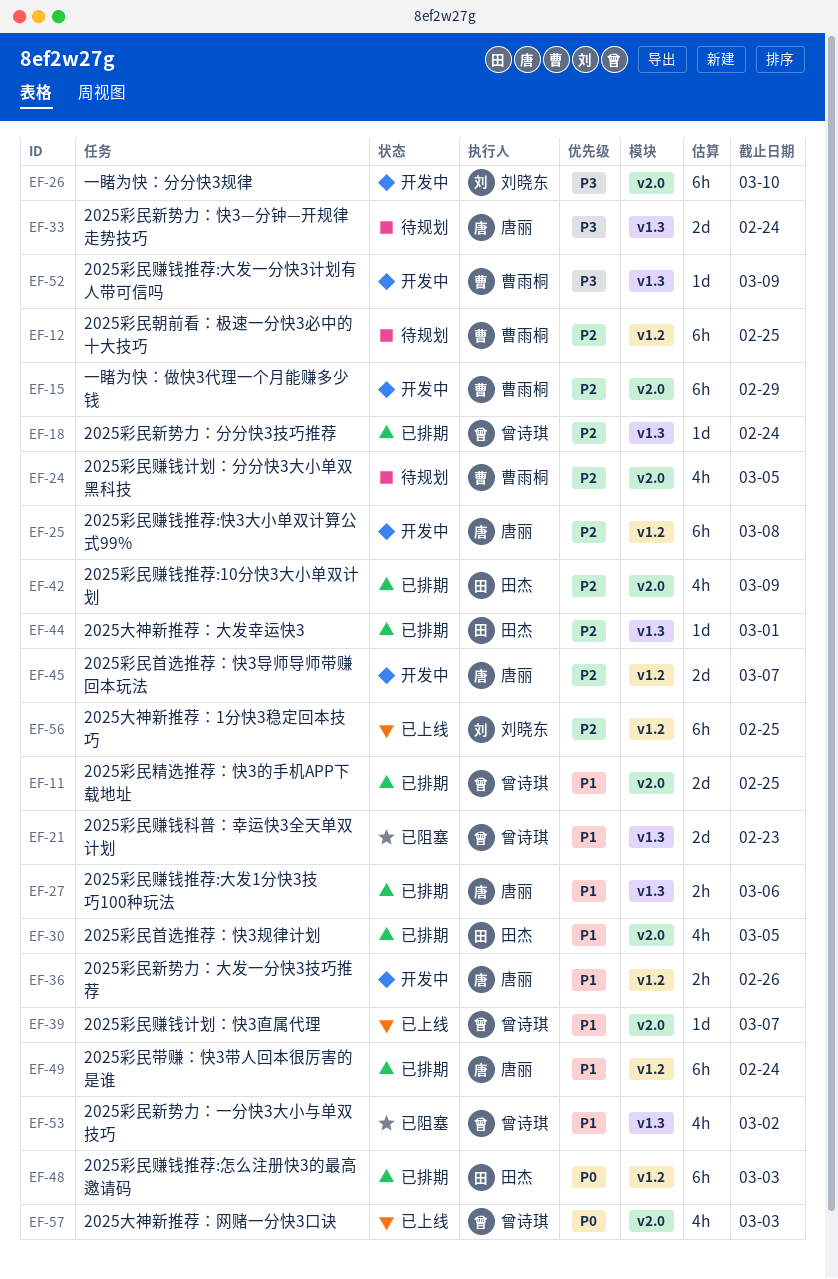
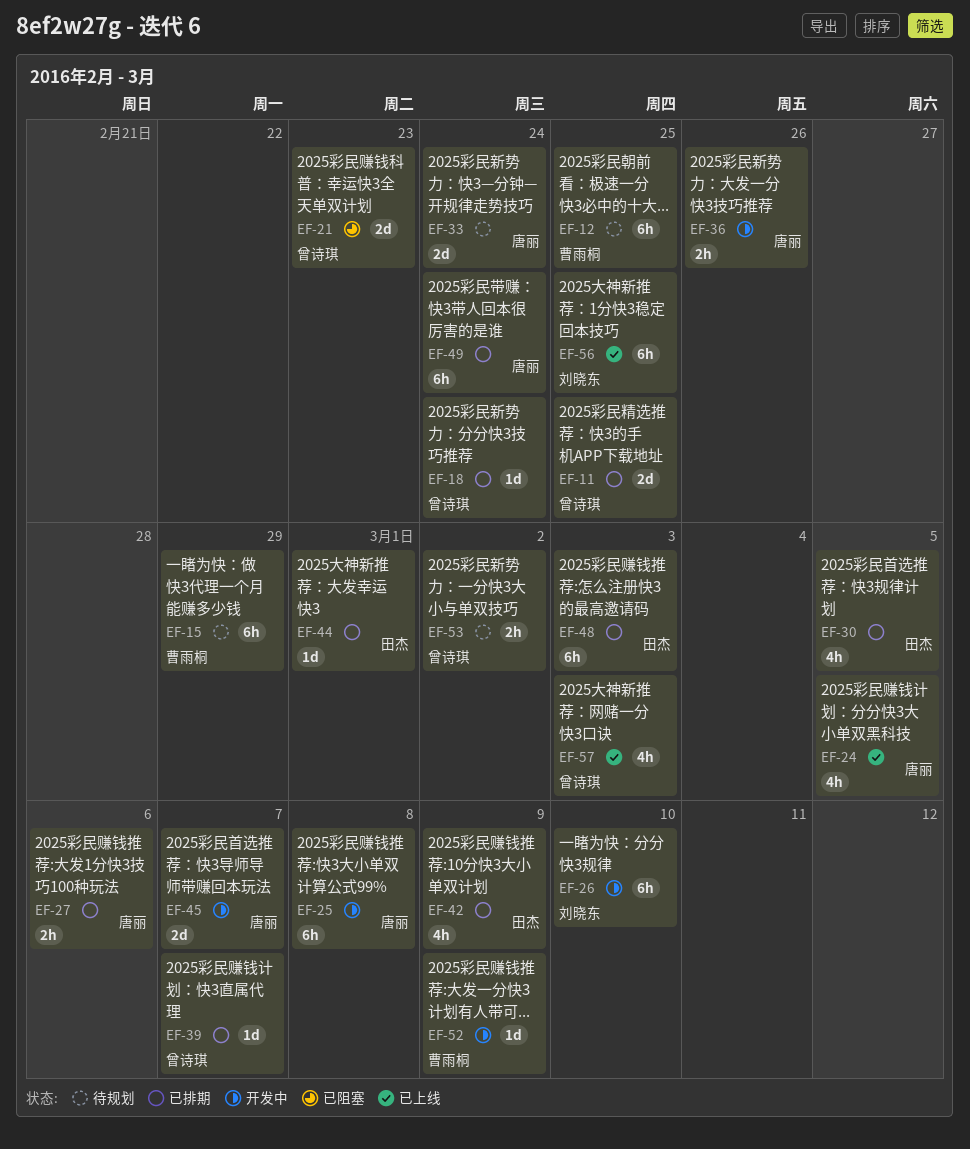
EF-15, status: 开发中 -> 待规划
EF-24, status: 待规划 -> 已上线
EF-24, owner: 曹雨桐 -> 唐丽
EF-39, status: 已上线 -> 已排期
EF-53, status: 已阻塞 -> 待规划
EF-53, estimate: 4h -> 2h

